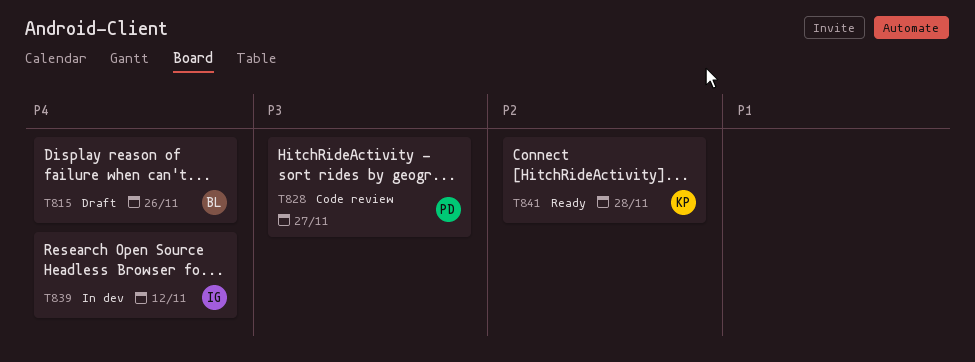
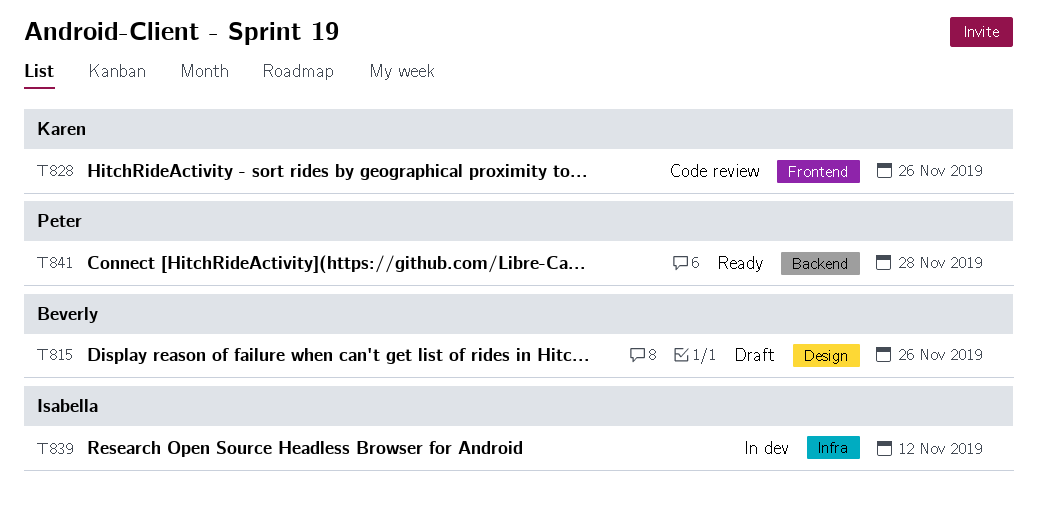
T828, owner: Peter -> Karen
T828, due: Nov 27 -> Nov 26
T841, owner: Karen -> Peter

